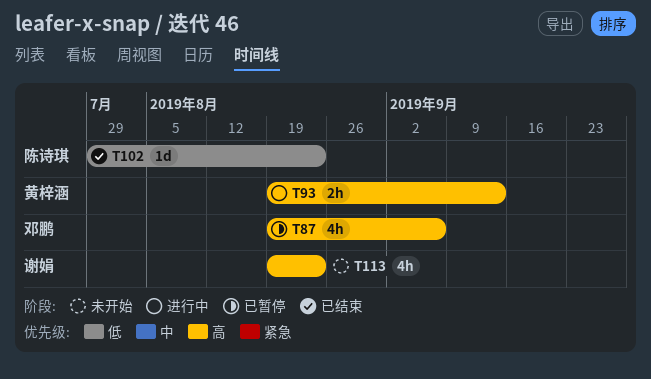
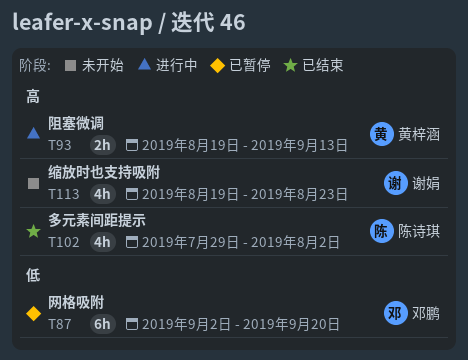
T87, priority: 高 -> 低
T87, estimate: 4h -> 6h
T87, start: Aug 19 -> Sep 2
T87, due: Sep 6 -> Sep 20
T102, priority: 低 -> 高
T102, estimate: 1d -> 4h
T102, due: Aug 23 -> Aug 2

